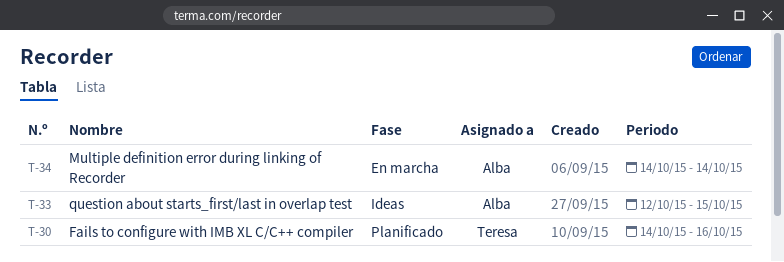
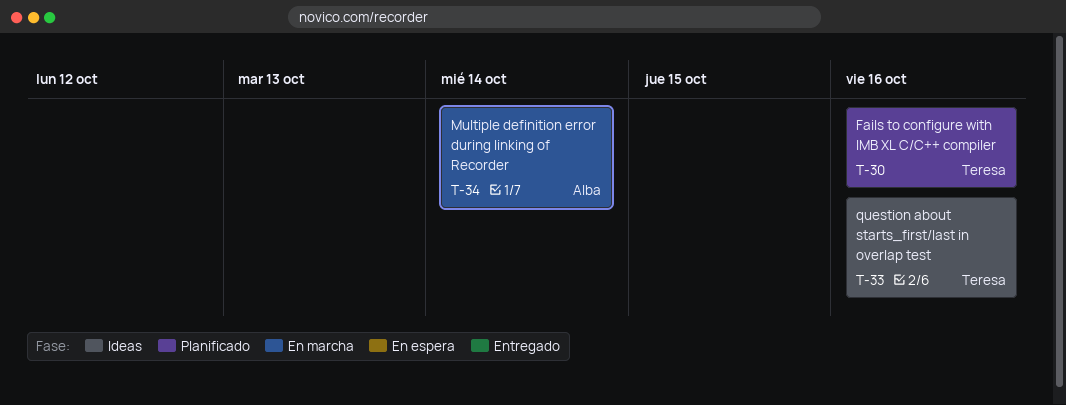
T-33, owner: Alba -> Teresa
T-33, due: Oct 15 -> Oct 16

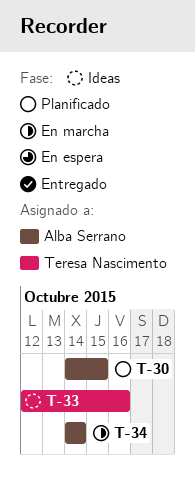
T-30, owner: Teresa Nascimento -> Alba Serrano
T-30, due: Oct 16 -> Oct 15

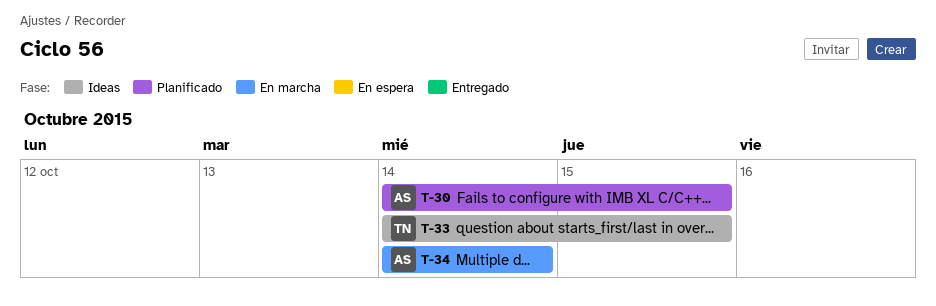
T-33, start: Oct 12 -> Oct 14
T-33, due: Oct 16 -> Oct 15

